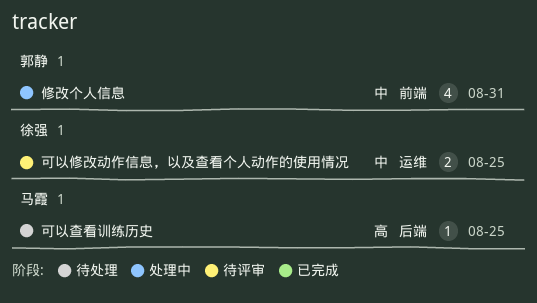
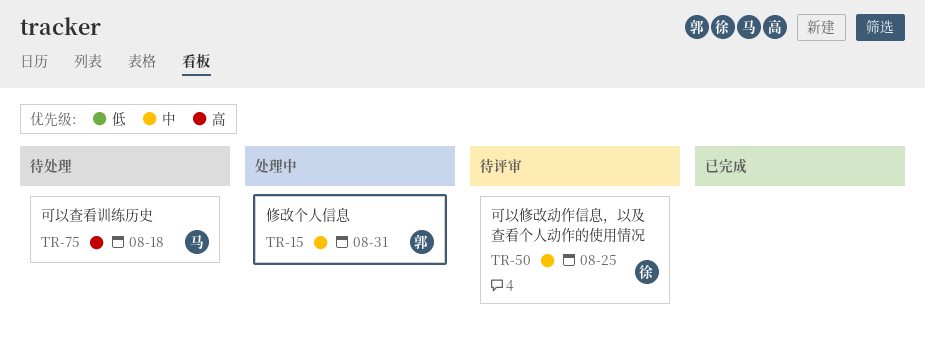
可以查看训练历史, due: Aug 25 -> Aug 18

